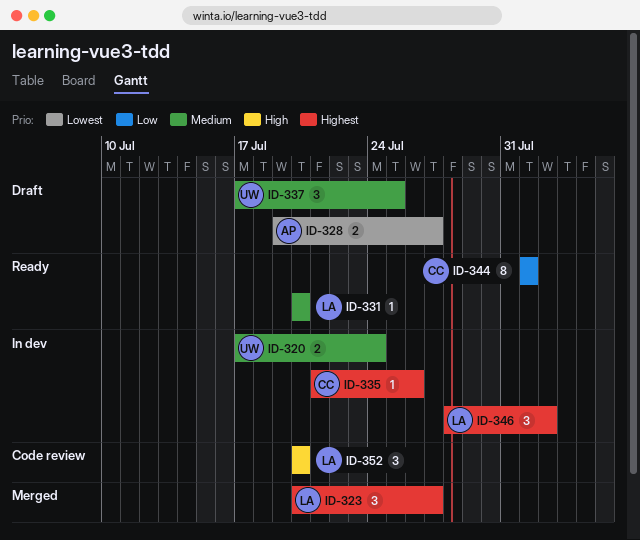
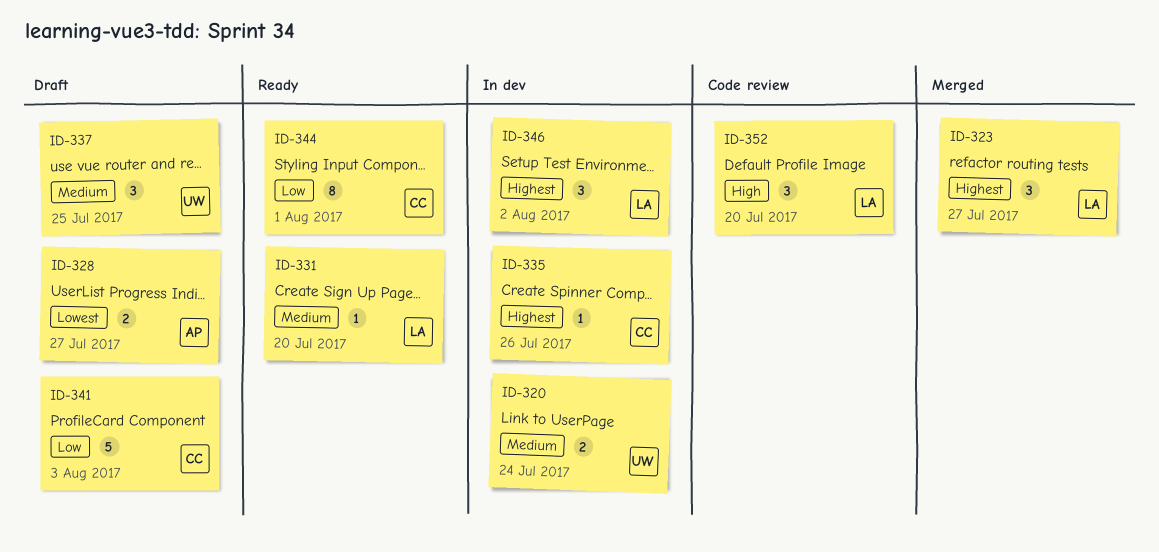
ID-341: none -> present

